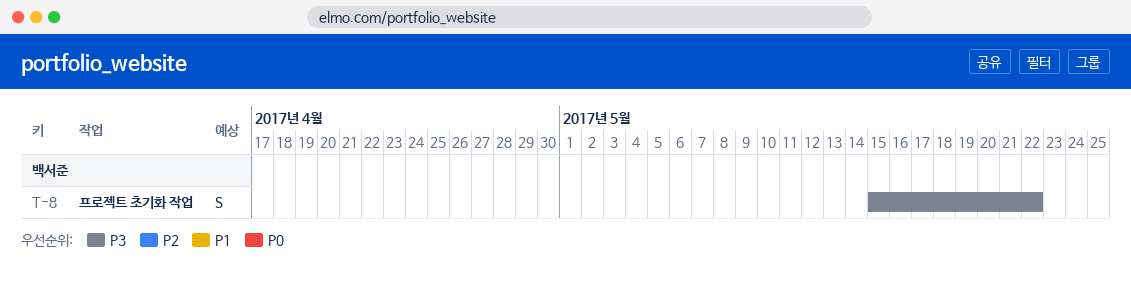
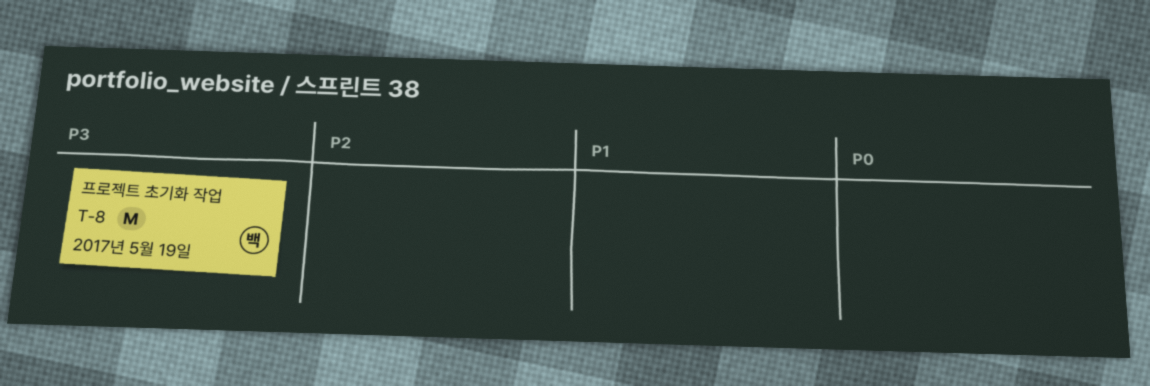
T-8, estimate: S -> M
T-8, due: May 22 -> May 19

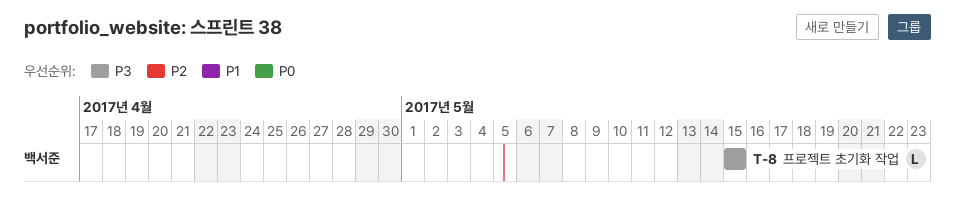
T-8, estimate: M -> L
T-8, due: May 19 -> May 15

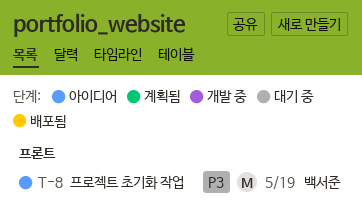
T-8, estimate: L -> M
T-8, due: May 15 -> May 19

